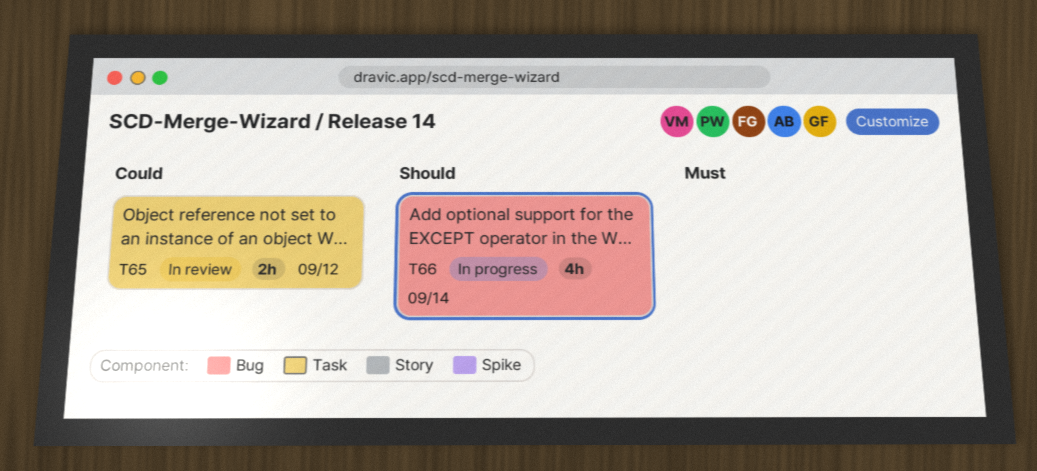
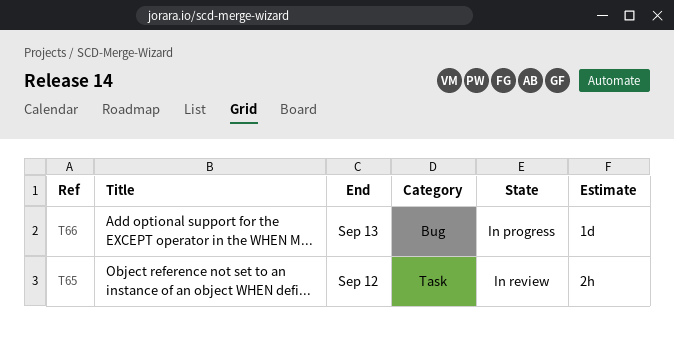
T66, estimate: 4h -> 1d
T66, due: Sep 14 -> Sep 13

